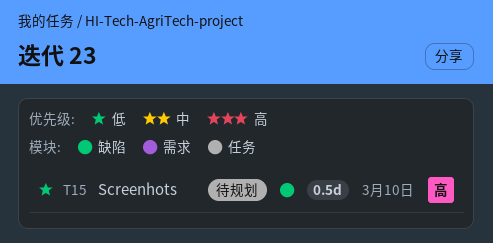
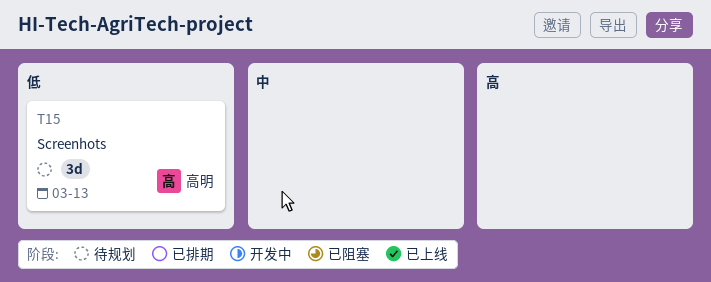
T15, estimate: 0.5d -> 3d
T15, due: Mar 10 -> Mar 13

